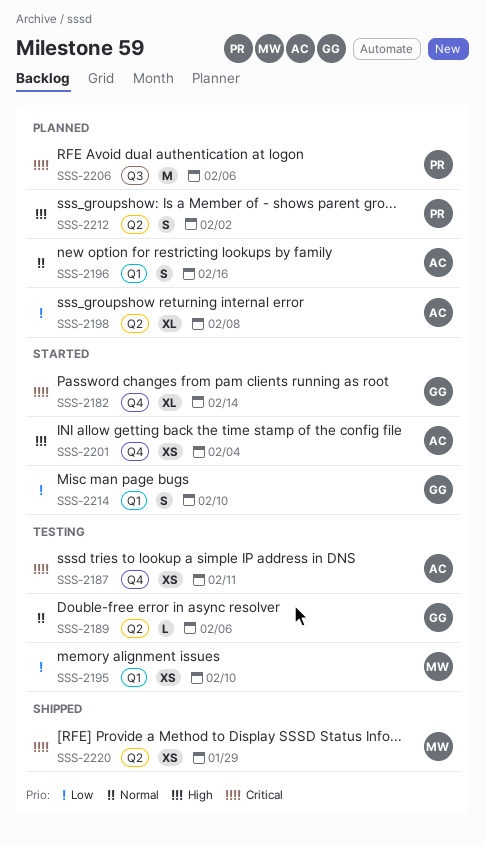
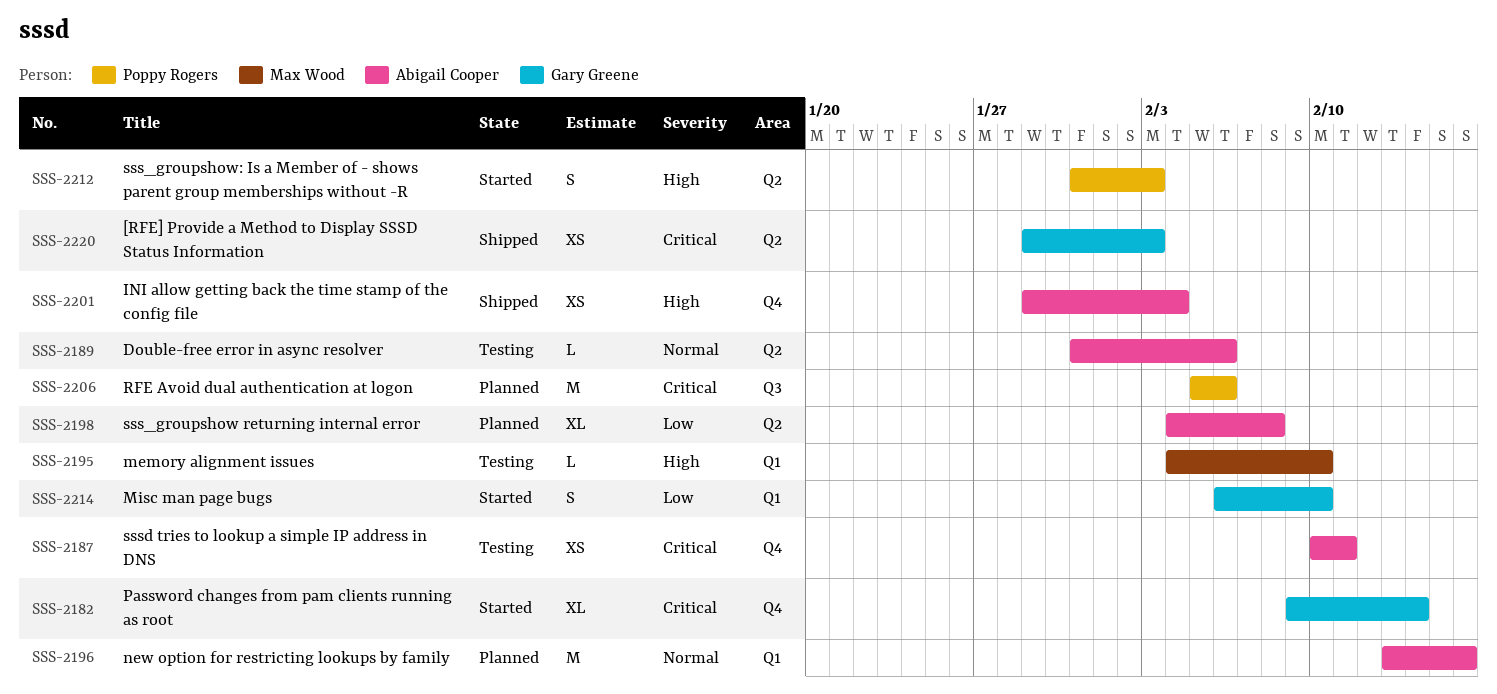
SSS-2189, owner: Gary Greene -> Abigail Cooper
SSS-2195, priority: Low -> High
SSS-2195, estimate: XS -> L
SSS-2196, estimate: S -> M
SSS-2201, status: Started -> Shipped
SSS-2212, status: Planned -> Started
SSS-2212, due: Feb 2 -> Feb 3
SSS-2220, owner: Max Wood -> Gary Greene
SSS-2220, due: Jan 29 -> Feb 3

